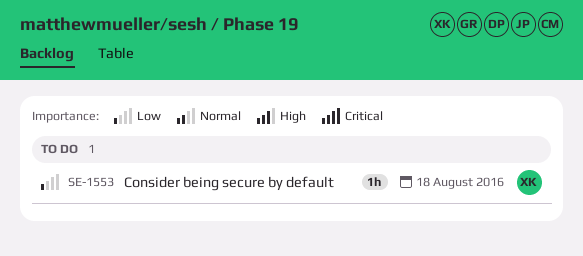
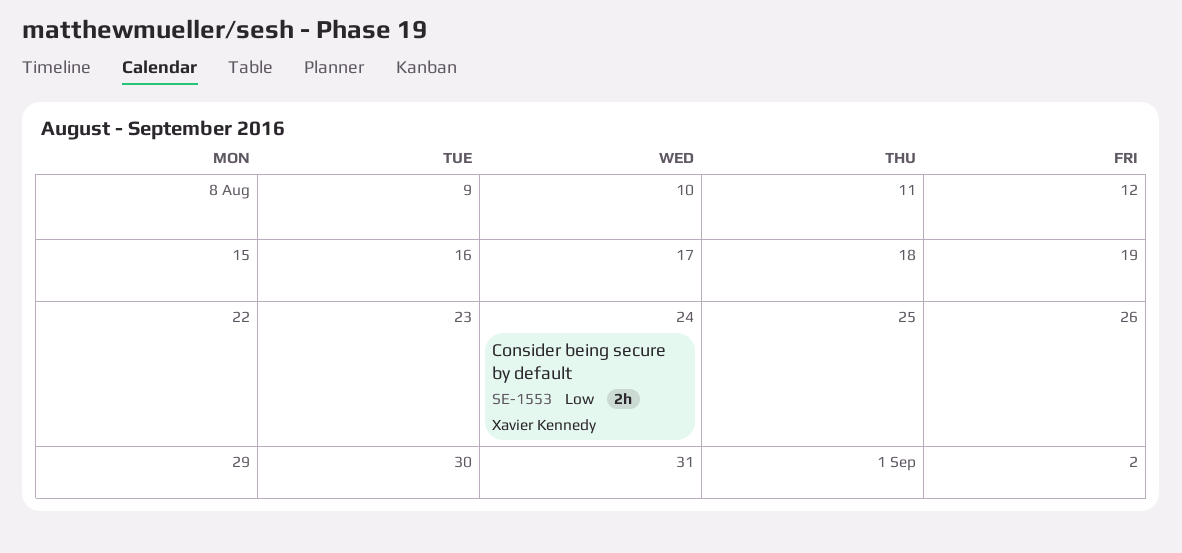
SE-1553, estimate: 1h -> 2h
SE-1553, due: Aug 18 -> Aug 24

